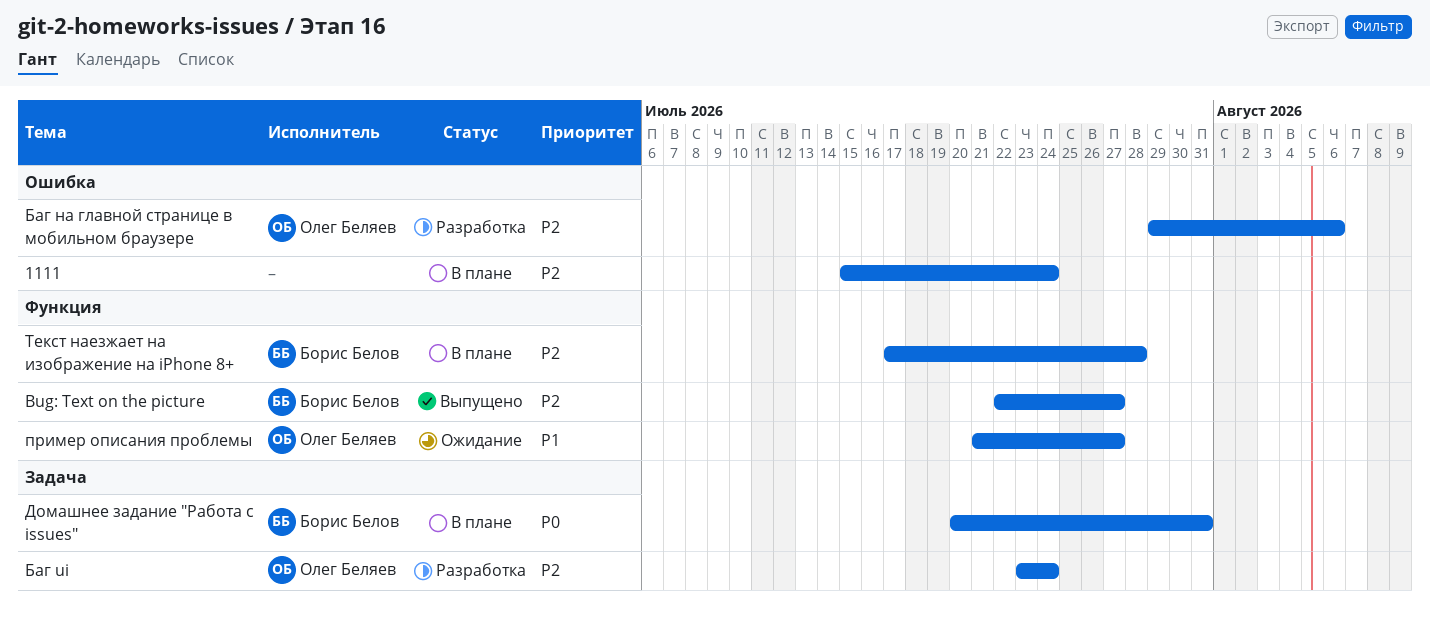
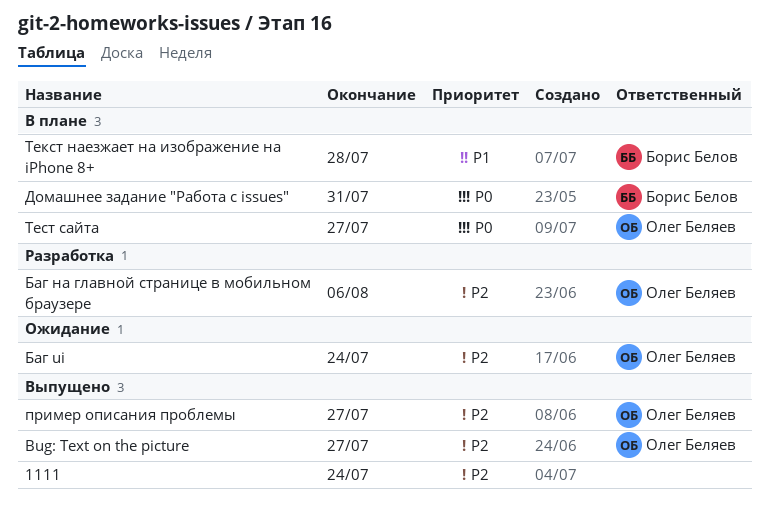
1111, status: В плане -> Выпущено
Bug: Text on the picture, owner: Борис Белов -> Олег Беляев
Баг ui, status: Разработка -> Ожидание
пример описания проблемы, status: Ожидание -> Выпущено
пример описания проблемы, priority: P1 -> P2
Текст наезжает на изображение на iPhone 8+, priority: P2 -> P1
Тест сайта: none -> present

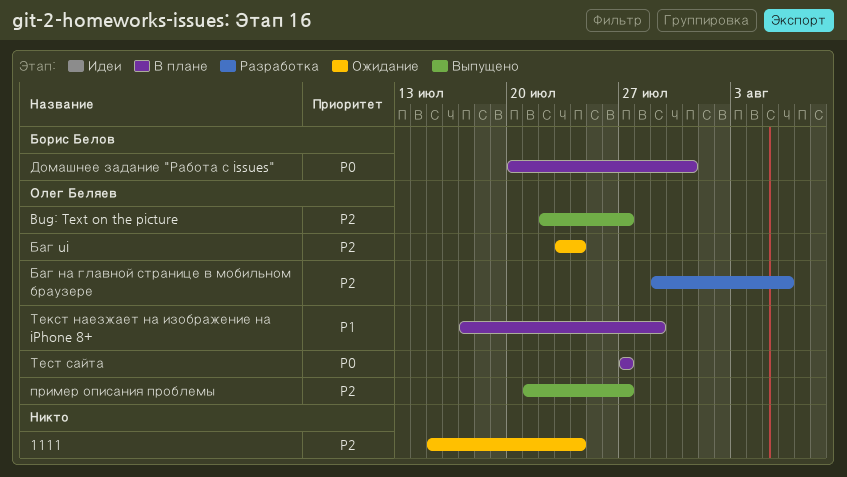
1111, status: Выпущено -> Ожидание
Текст наезжает на изображение на iPhone 8+, owner: Борис Белов -> Олег Беляев
Текст наезжает на изображение на iPhone 8+, due: Jul 28 -> Jul 29

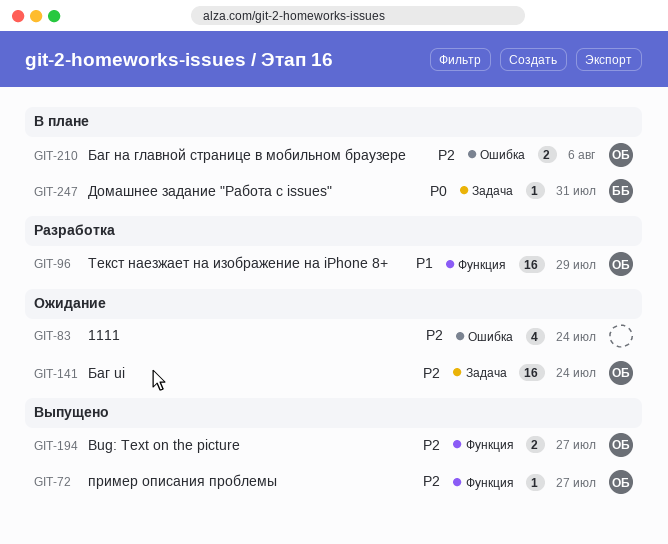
Баг на главной странице в мобильном браузере, status: Разработка -> В плане
Текст наезжает на изображение на iPhone 8+, status: В плане -> Разработка
Тест сайта: present -> none

